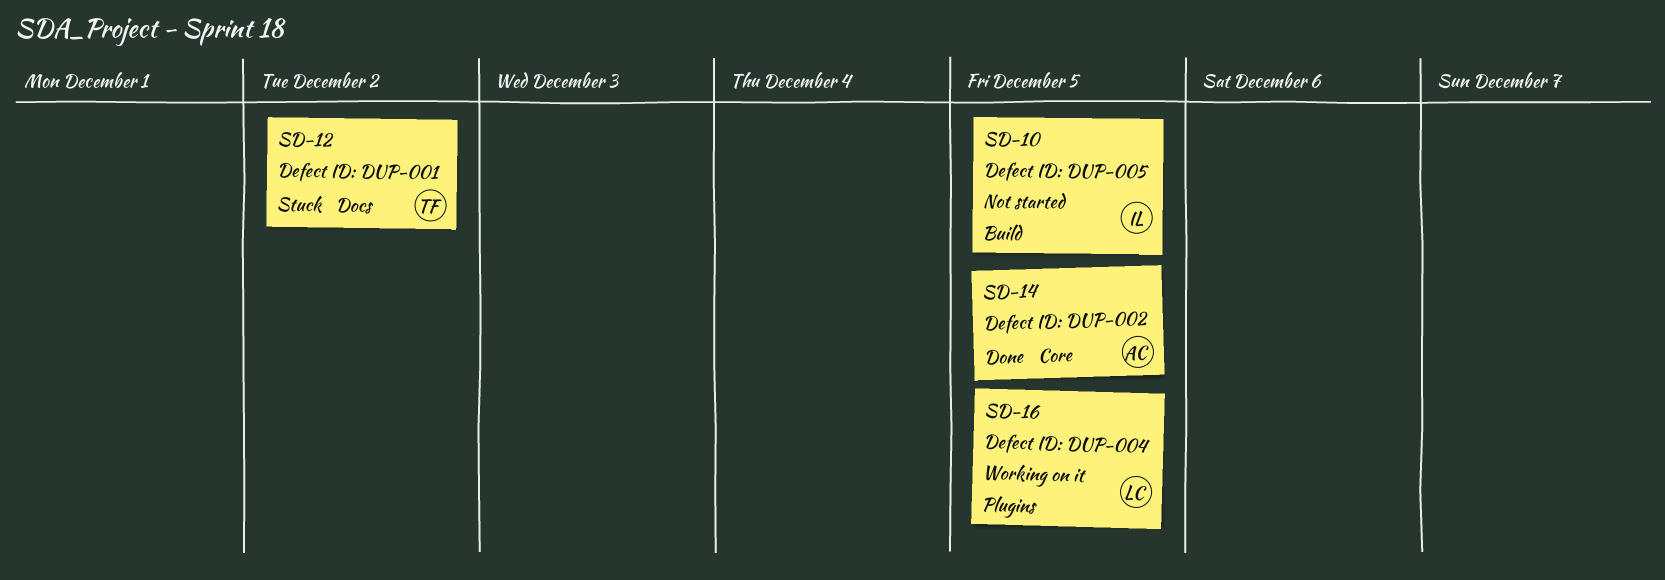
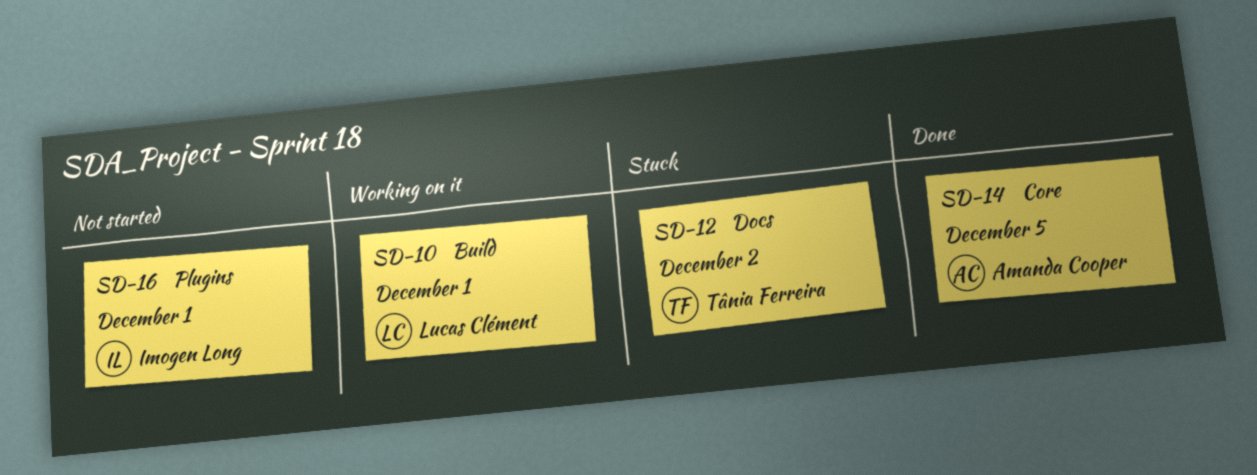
SD-10, status: Not started -> Working on it
SD-10, owner: Imogen Long -> Lucas Clément
SD-10, due: Dec 5 -> Dec 1
SD-16, status: Working on it -> Not started
SD-16, owner: Lucas Clément -> Imogen Long
SD-16, due: Dec 5 -> Dec 1

